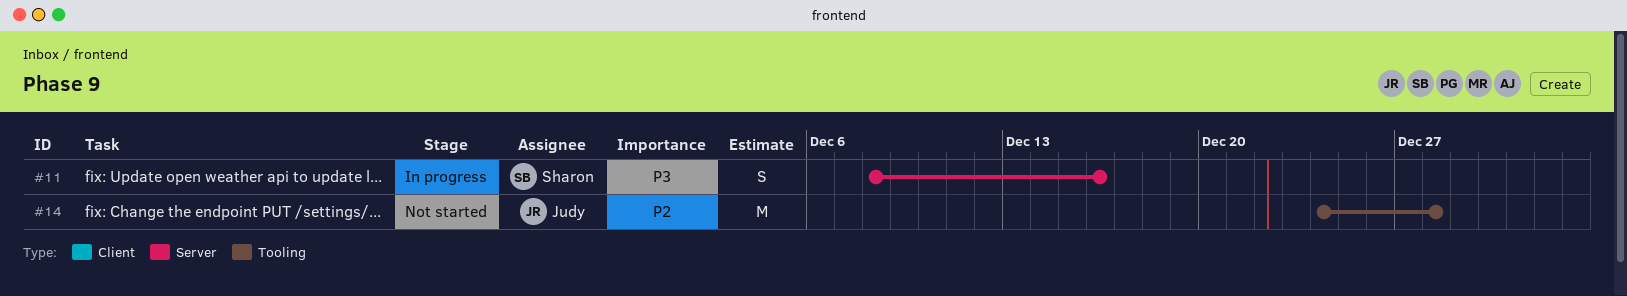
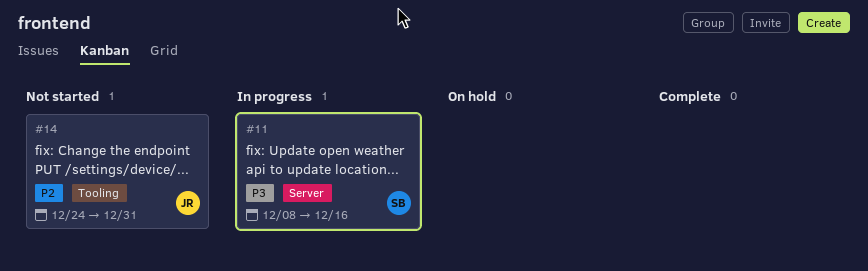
#14, due: Dec 28 -> Dec 31

